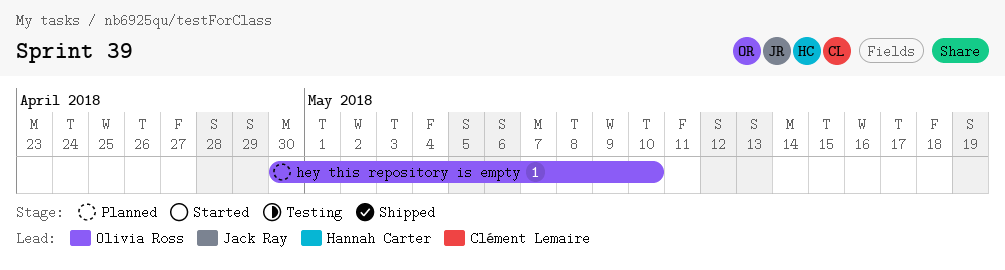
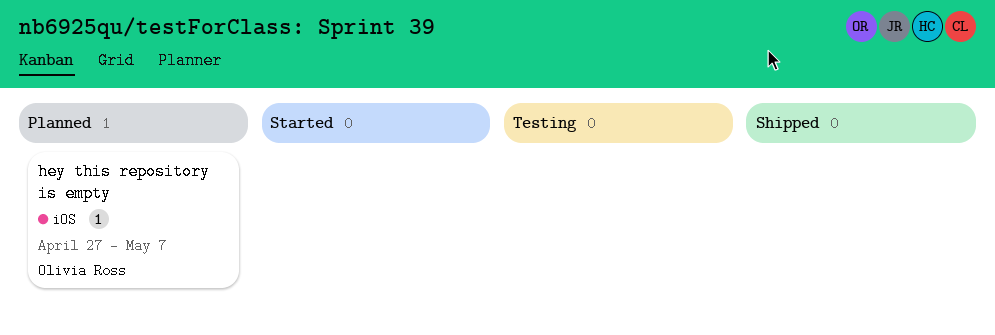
hey this repository is empty, start: Apr 30 -> Apr 27
hey this repository is empty, due: May 10 -> May 7

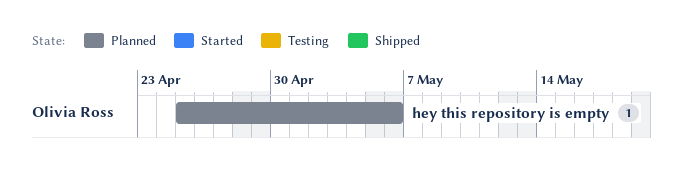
hey this repository is empty, start: Apr 27 -> Apr 25
hey this repository is empty, due: May 7 -> May 6

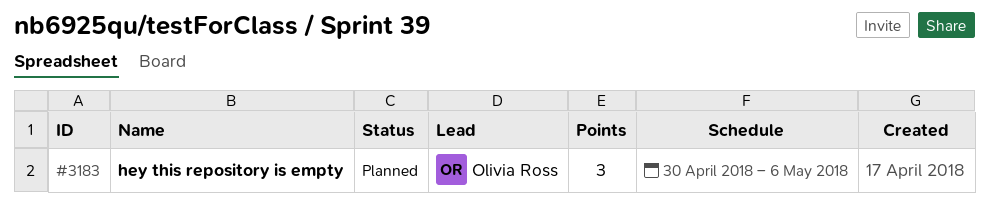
hey this repository is empty, estimate: 1 -> 3
hey this repository is empty, start: Apr 25 -> Apr 30

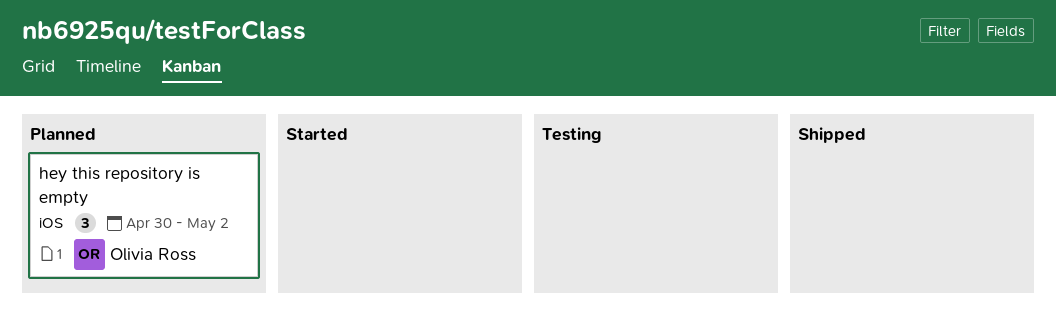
hey this repository is empty, due: May 6 -> May 2

